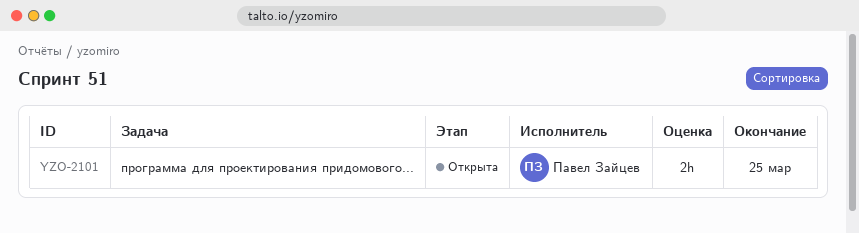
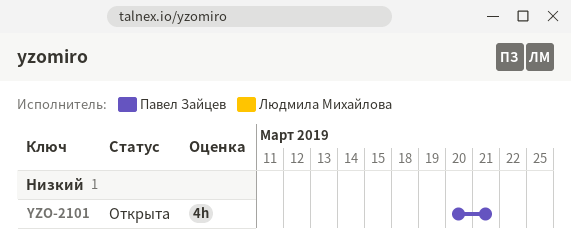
YZO-2101, estimate: 2h -> 4h
YZO-2101, due: Mar 25 -> Mar 21

